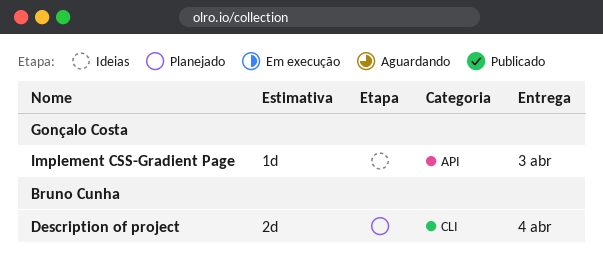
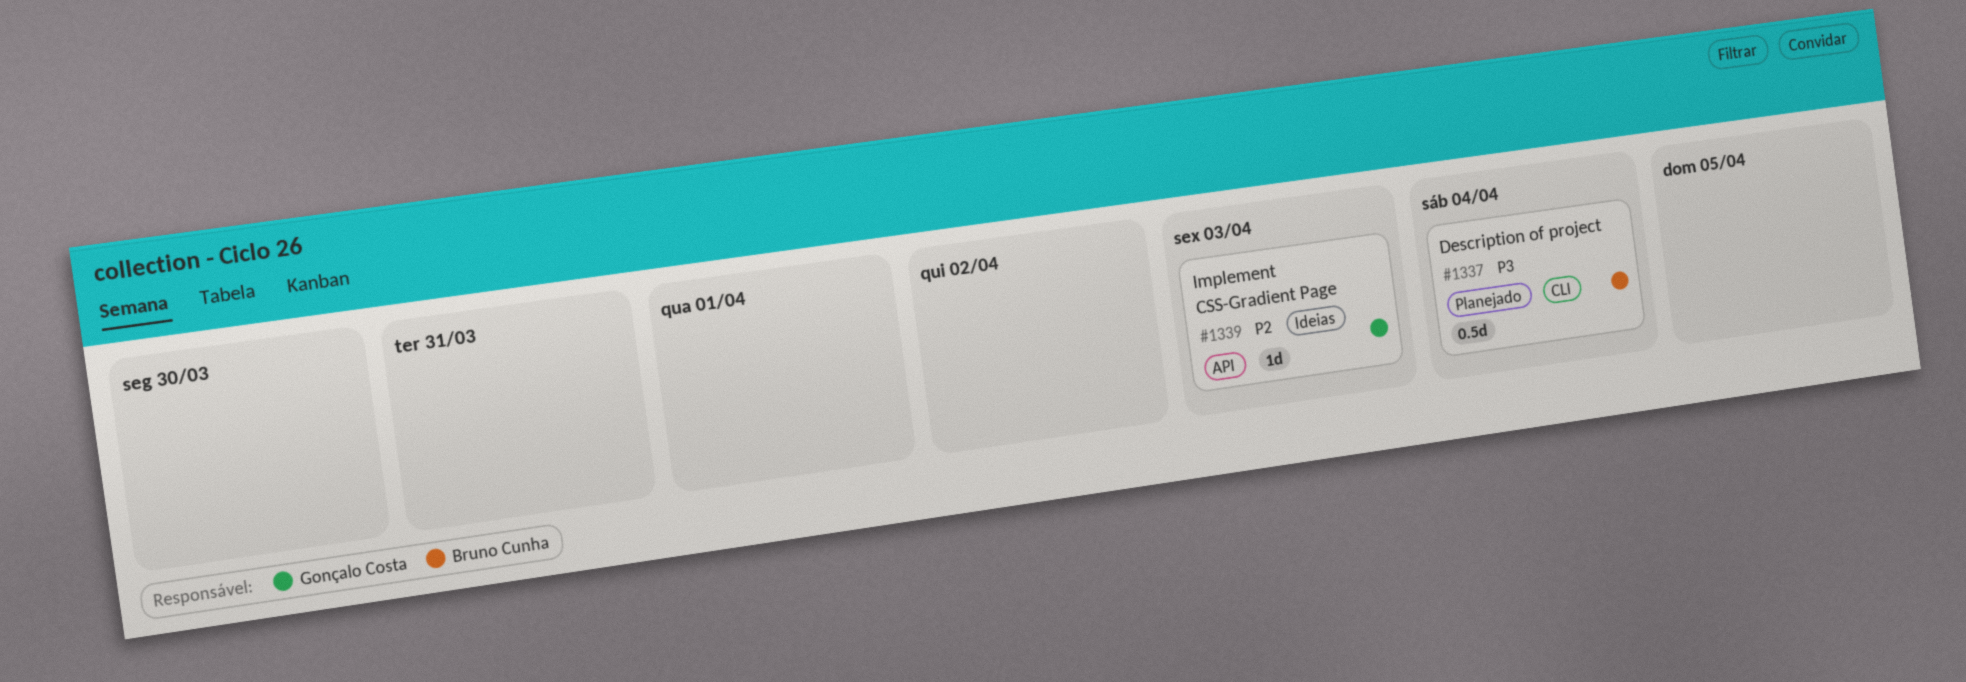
Description of project, estimate: 2d -> 0.5d

